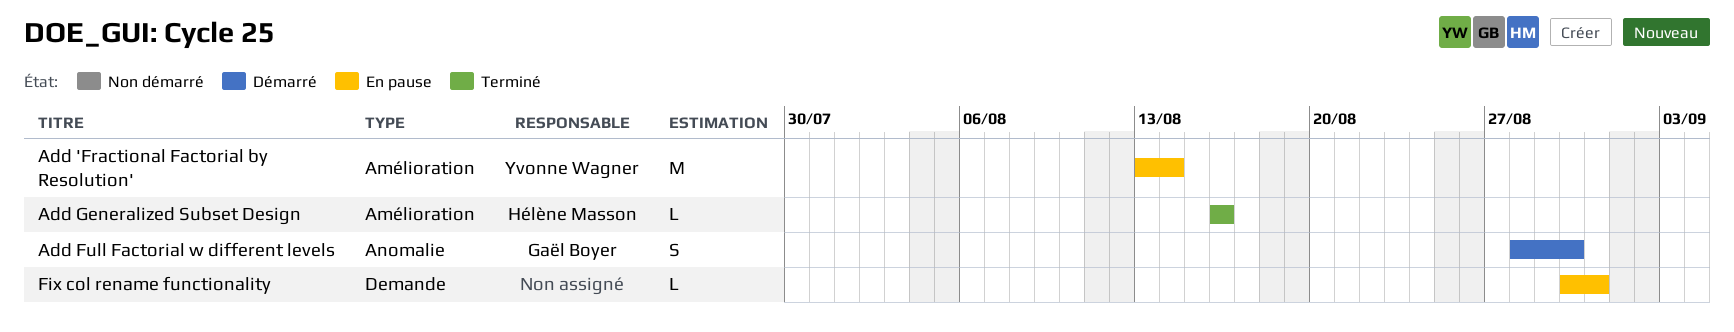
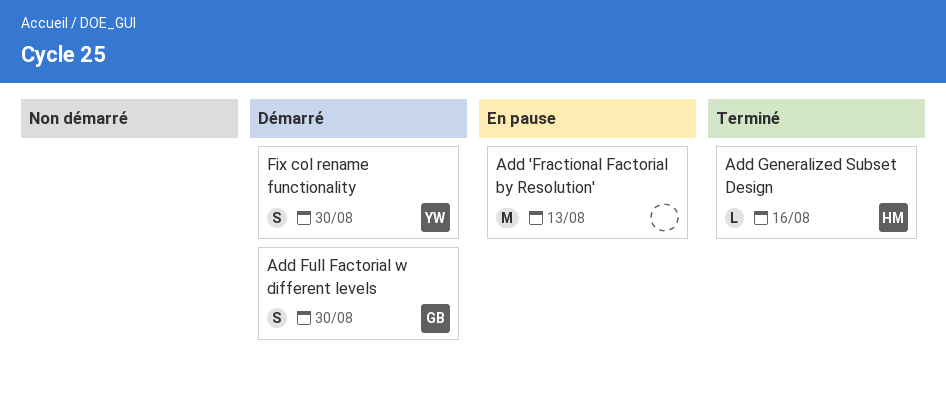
Add 'Fractional Factorial by Resolution', owner: Yvonne Wagner -> none
Add 'Fractional Factorial by Resolution', due: Aug 14 -> Aug 13
Fix col rename functionality, status: En pause -> Démarré
Fix col rename functionality, owner: none -> Yvonne Wagner
Fix col rename functionality, estimate: L -> S
Fix col rename functionality, due: Aug 31 -> Aug 30

